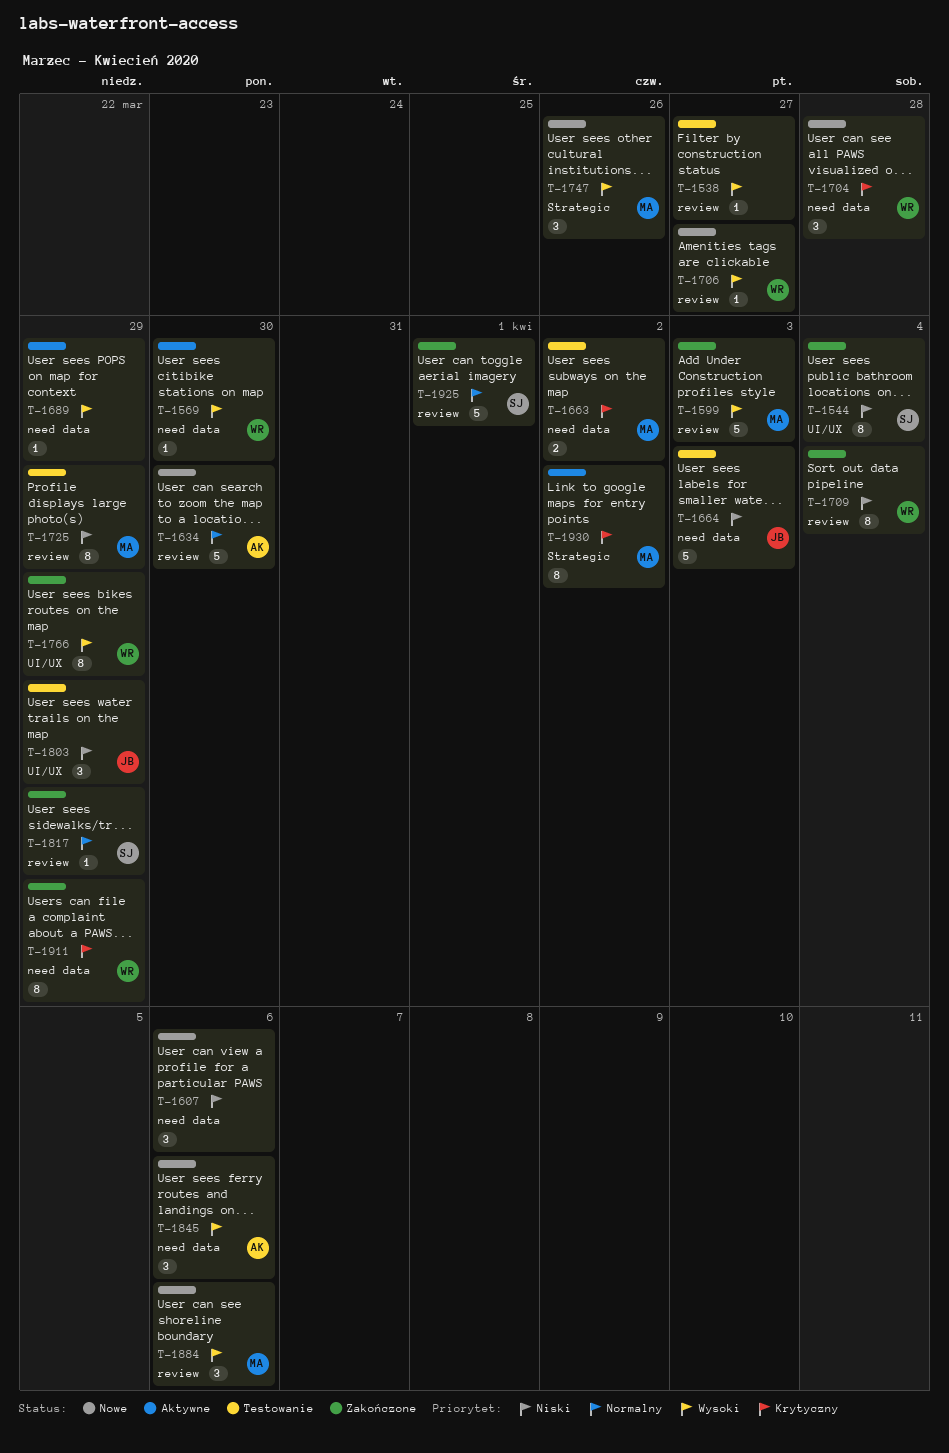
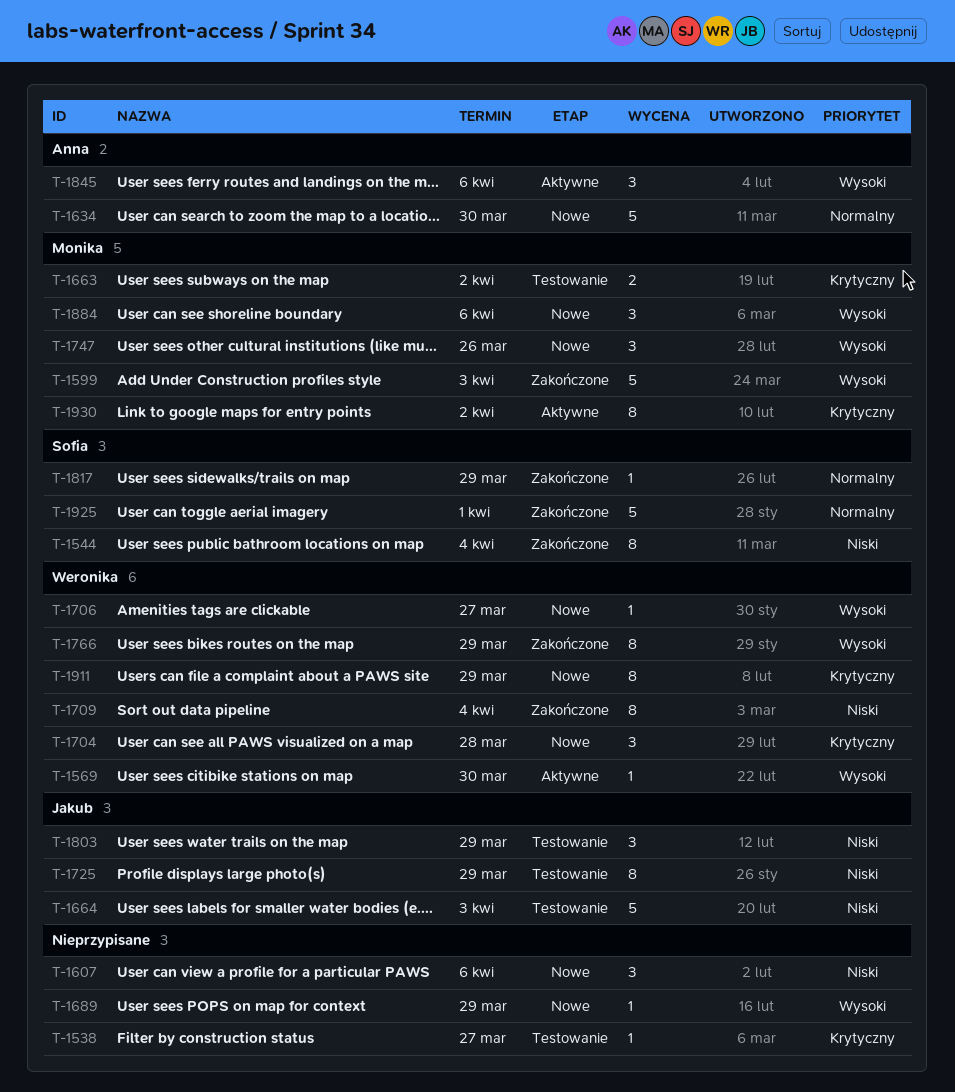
T-1538, priority: Wysoki -> Krytyczny
T-1689, status: Aktywne -> Nowe
T-1725, owner: Monika -> Jakub
T-1845, status: Nowe -> Aktywne
T-1911, status: Zakończone -> Nowe

